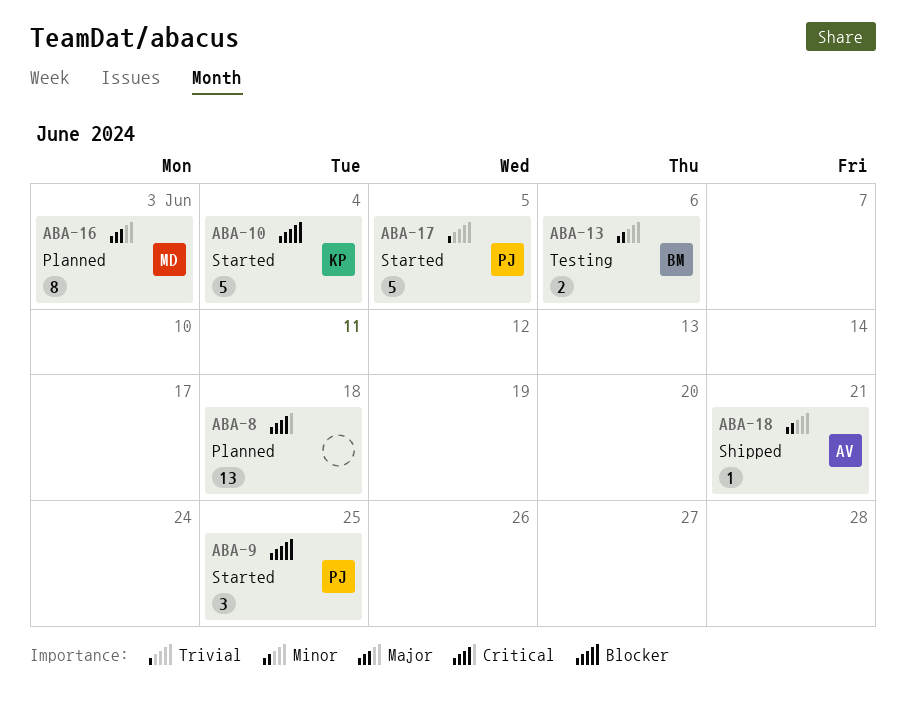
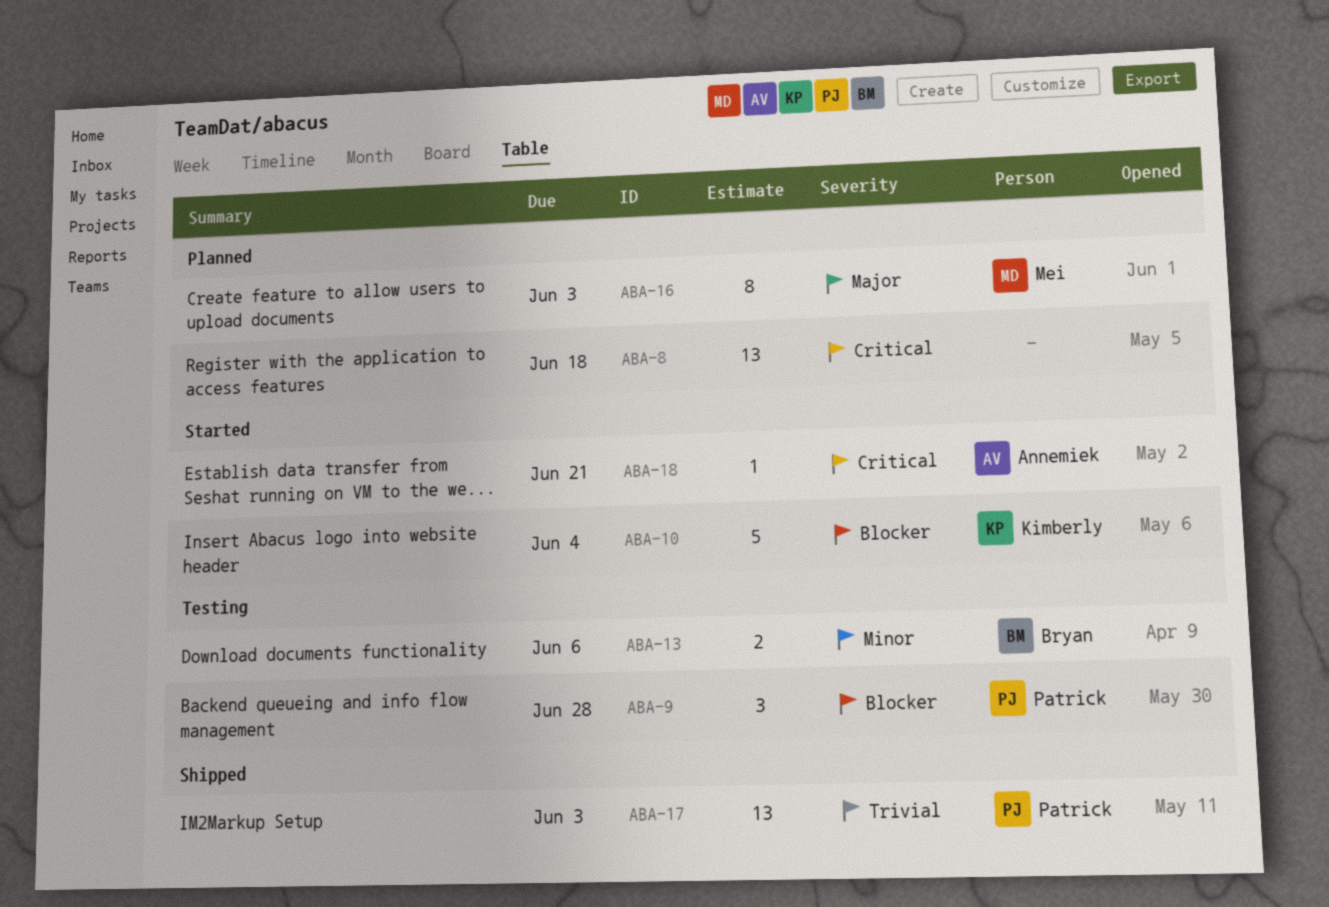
ABA-9, status: Started -> Testing
ABA-9, due: Jun 25 -> Jun 28
ABA-17, status: Started -> Shipped
ABA-17, estimate: 5 -> 13
ABA-17, due: Jun 5 -> Jun 3
ABA-18, status: Shipped -> Started
ABA-18, priority: Minor -> Critical

